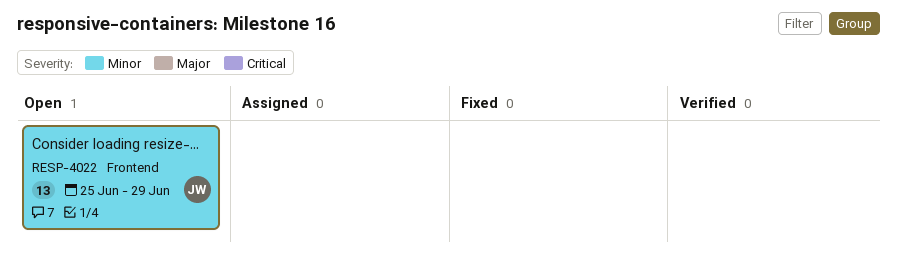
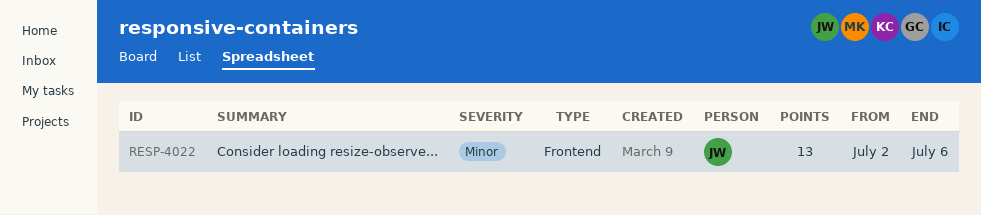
RESP-4022, start: Jun 25 -> Jul 2
RESP-4022, due: Jun 29 -> Jul 6

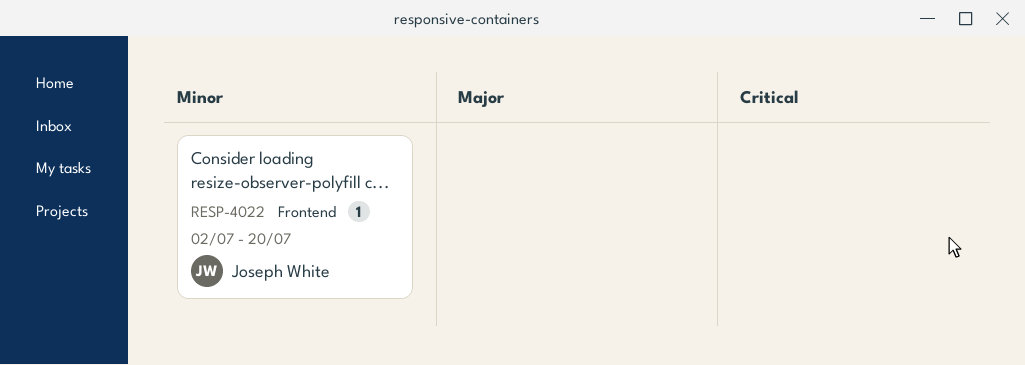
RESP-4022, estimate: 13 -> 1
RESP-4022, due: Jul 6 -> Jul 20

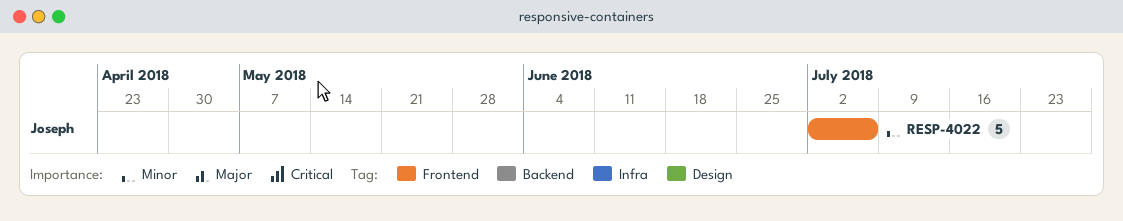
RESP-4022, estimate: 1 -> 5
RESP-4022, due: Jul 20 -> Jul 6

